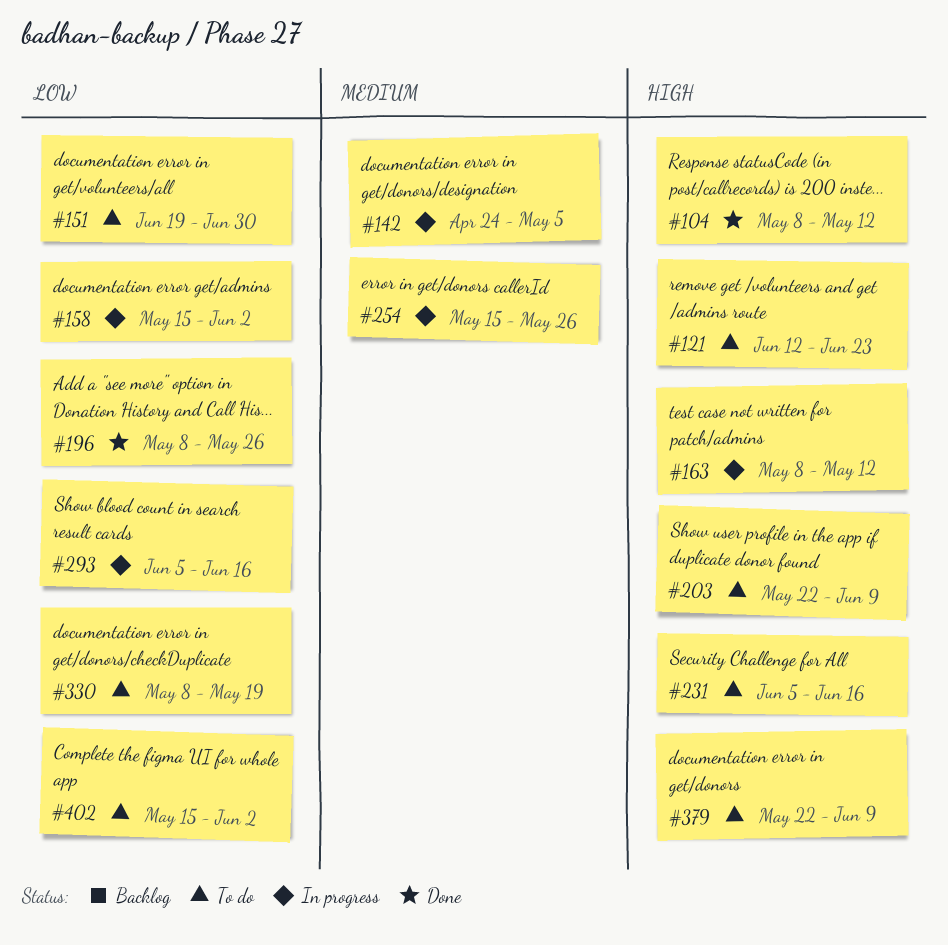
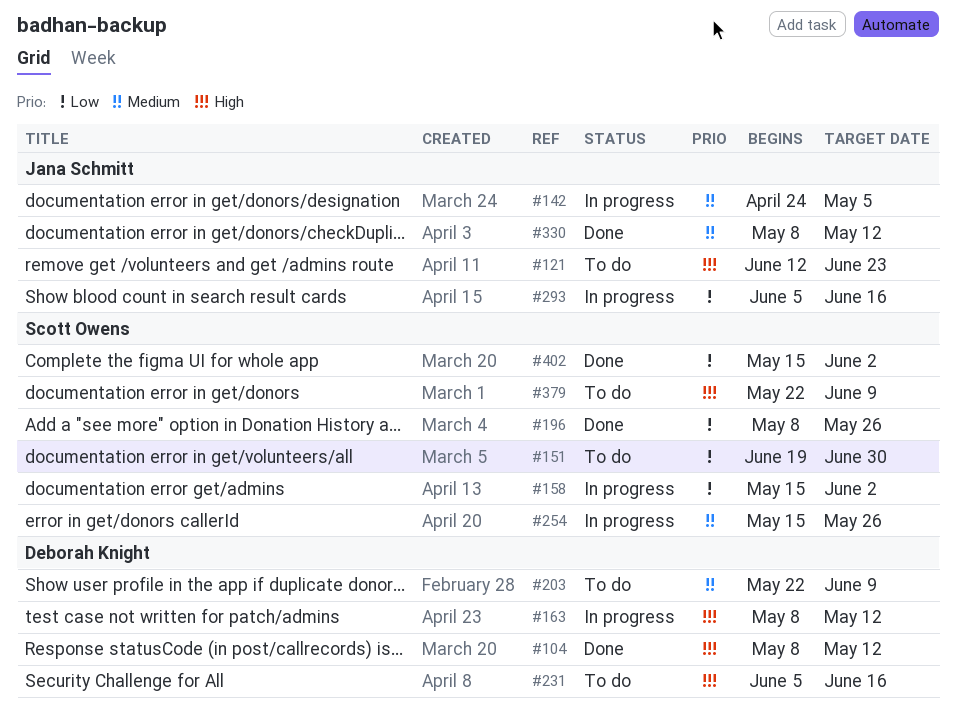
#203, priority: High -> Medium
#330, status: To do -> Done
#330, priority: Low -> Medium
#330, due: May 19 -> May 12
#402, status: To do -> Done

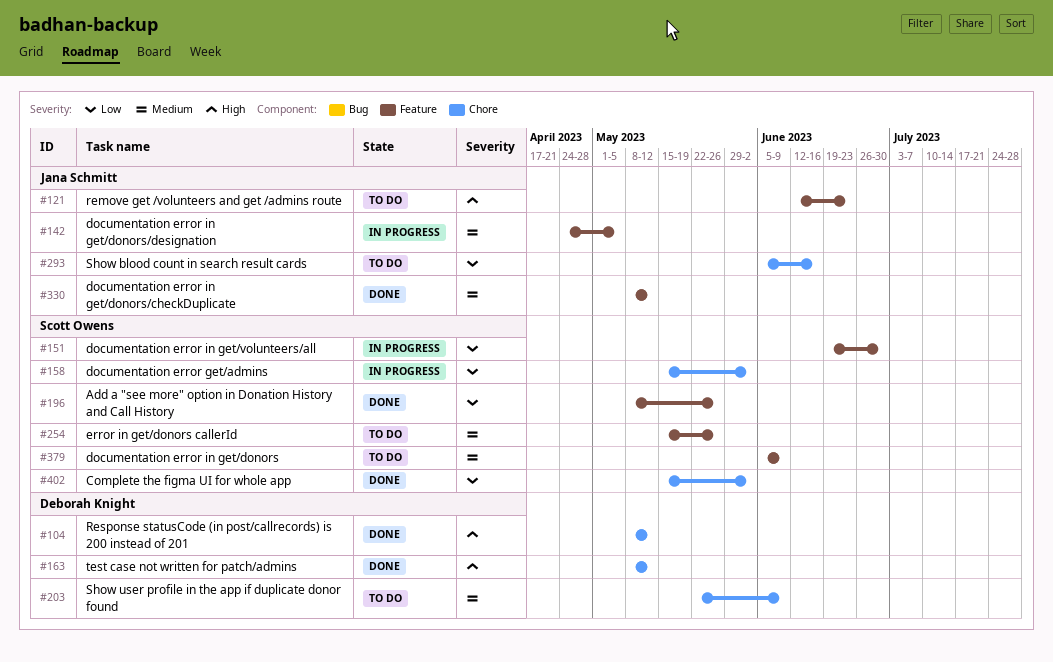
#151, status: To do -> In progress
#163, status: In progress -> Done
#231: present -> none
#254, status: In progress -> To do
#293, status: In progress -> To do
#379, priority: High -> Medium
#379, start: May 22 -> Jun 5

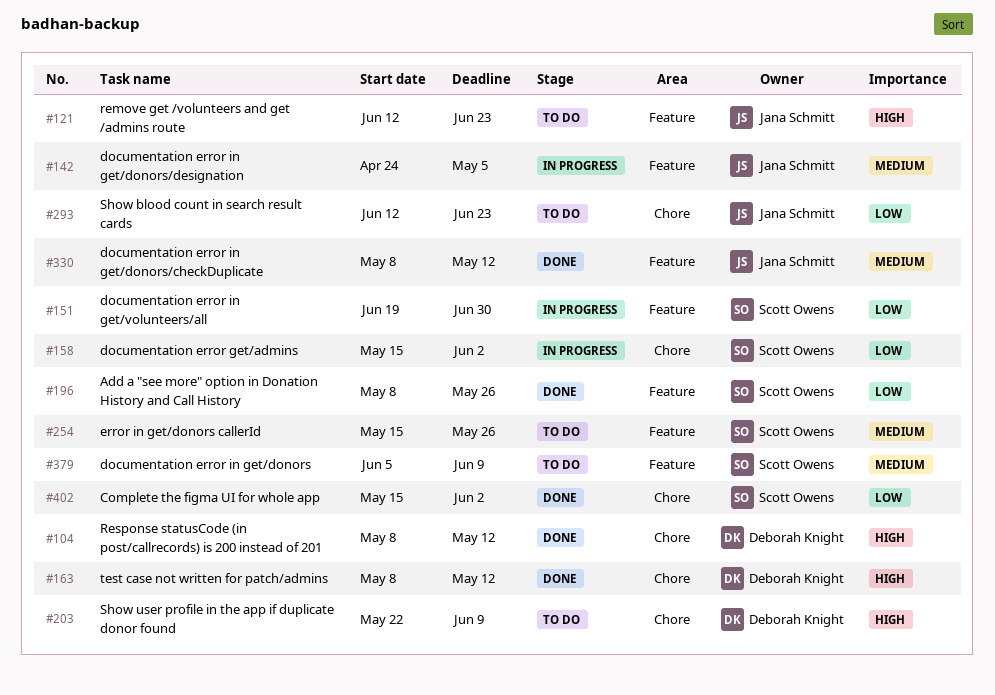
#203, priority: Medium -> High
#293, start: Jun 5 -> Jun 12
#293, due: Jun 16 -> Jun 23

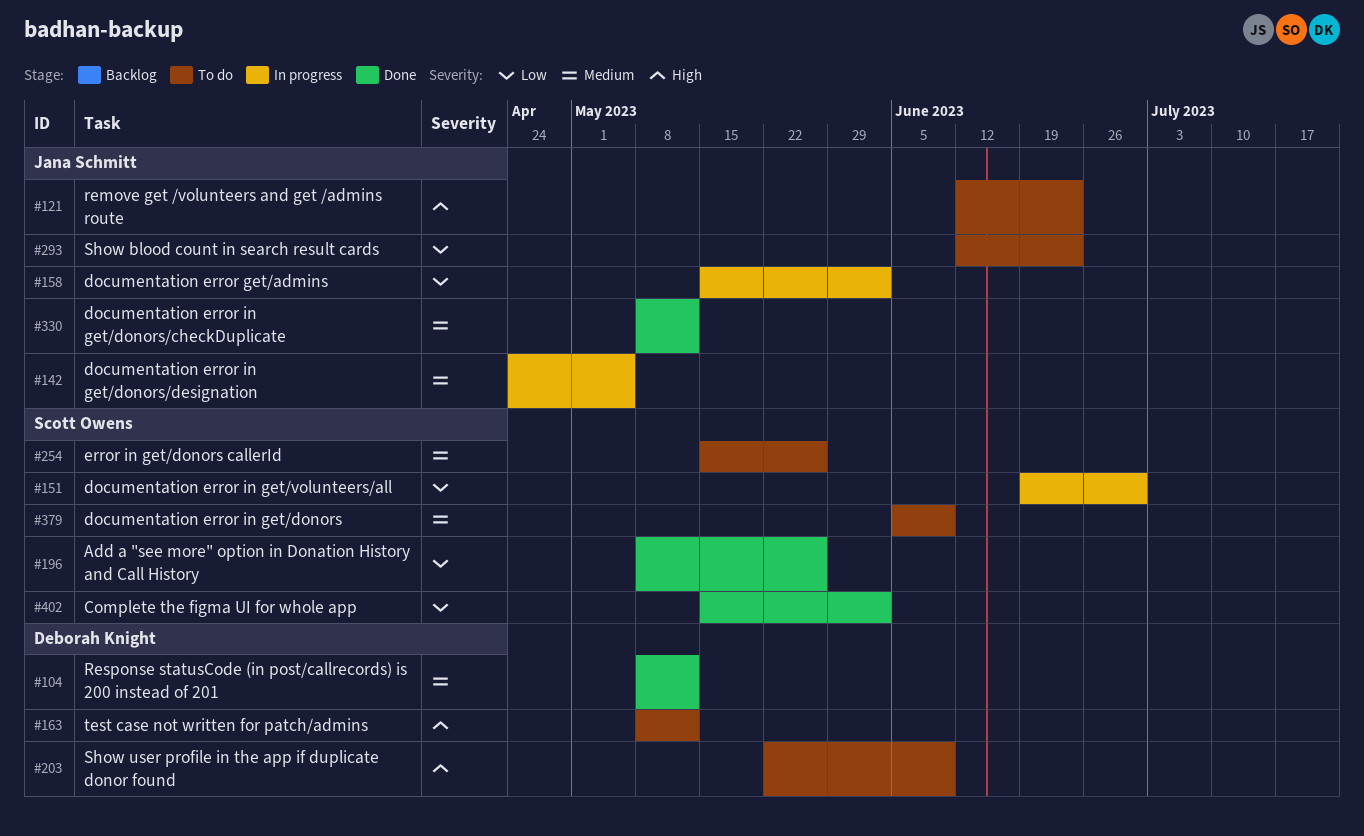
#104, priority: High -> Medium
#158, owner: Scott Owens -> Jana Schmitt
#163, status: Done -> To do

